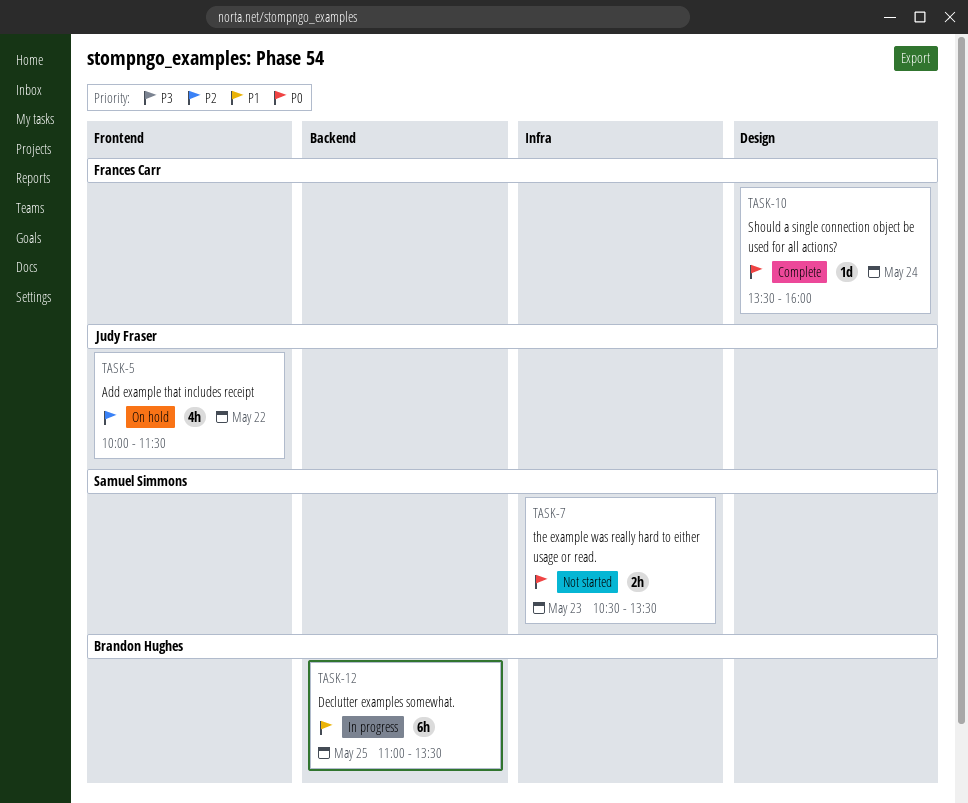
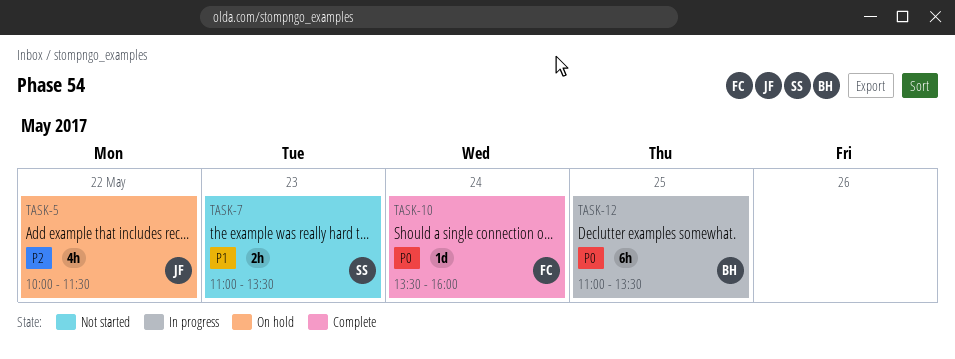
TASK-7, priority: P0 -> P1
TASK-7, begins: 10:30 -> 11:00
TASK-12, priority: P1 -> P0

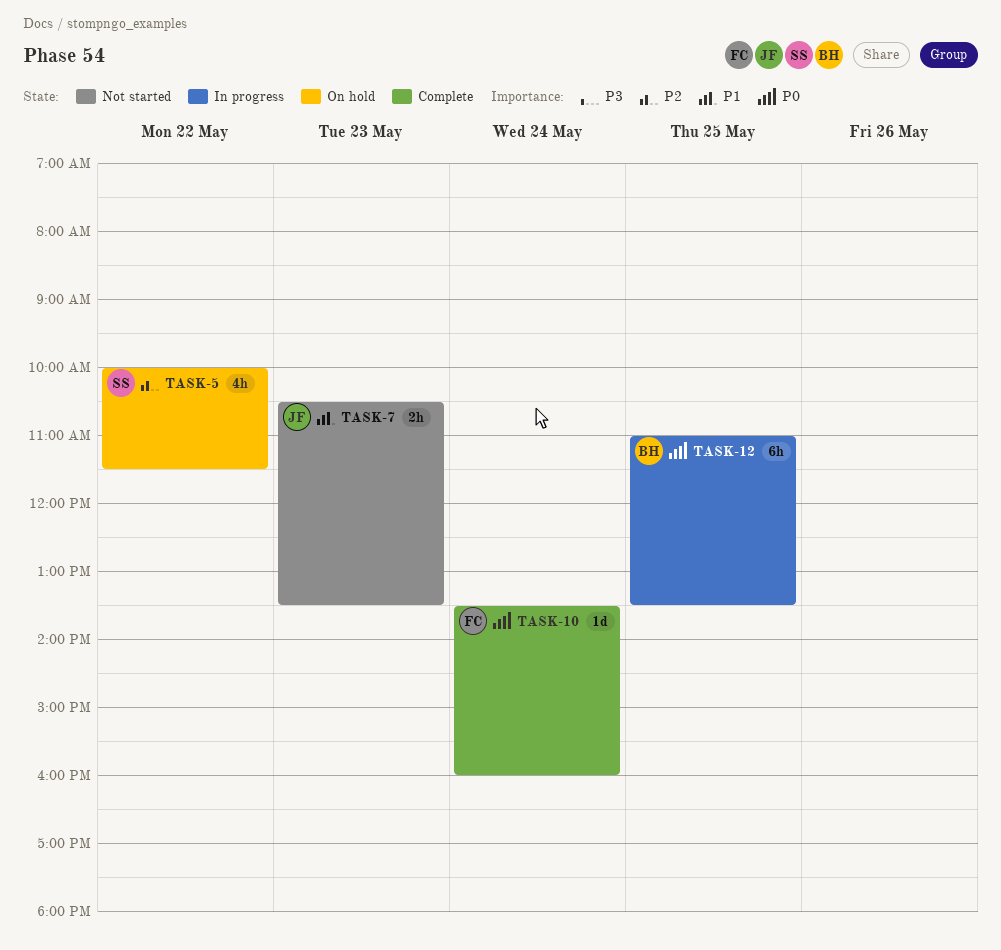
TASK-5, owner: JF -> SS
TASK-7, owner: SS -> JF
TASK-7, begins: 11:00 -> 10:30

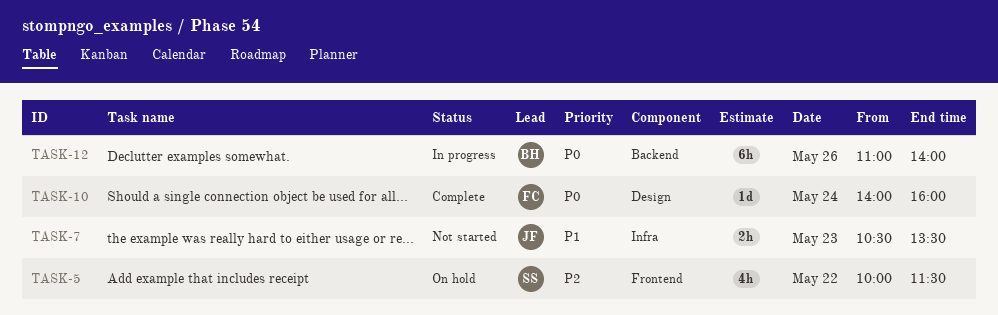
TASK-10, begins: 13:30 -> 14:00
TASK-12, day: May 25 -> May 26
TASK-12, ends: 13:30 -> 14:00

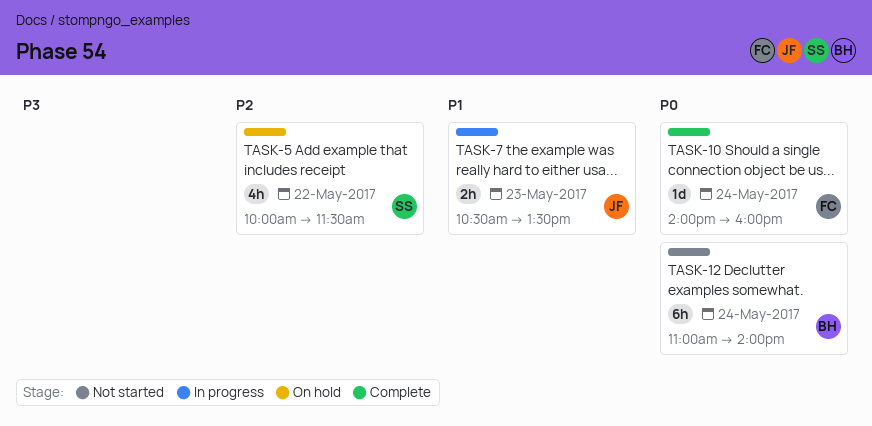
TASK-7, status: Not started -> In progress
TASK-12, status: In progress -> Not started
TASK-12, day: May 26 -> May 24

